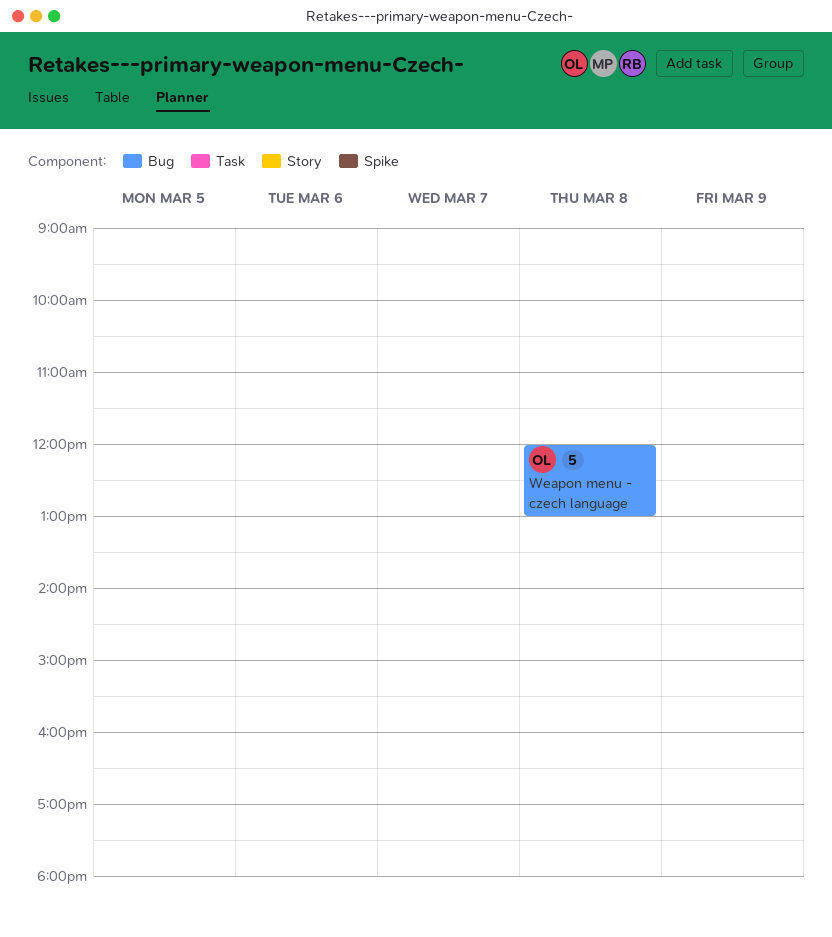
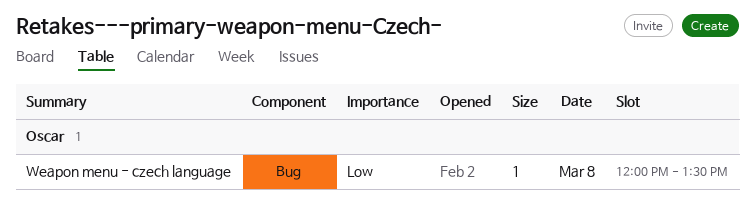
Weapon menu - czech language, estimate: 5 -> 1
Weapon menu - czech language, ends: 13:00 -> 13:30

